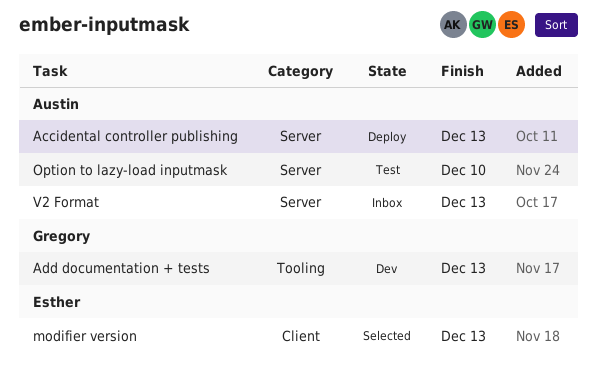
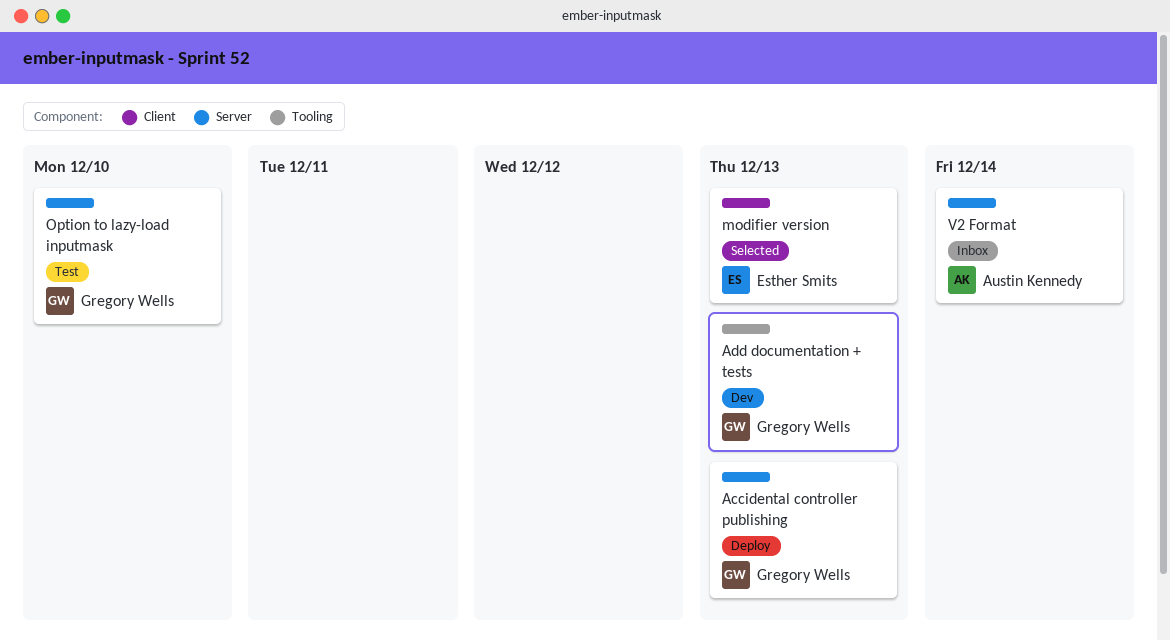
Accidental controller publishing, owner: Austin Kennedy -> Gregory Wells
Option to lazy-load inputmask, owner: Austin Kennedy -> Gregory Wells
V2 Format, due: Dec 13 -> Dec 14

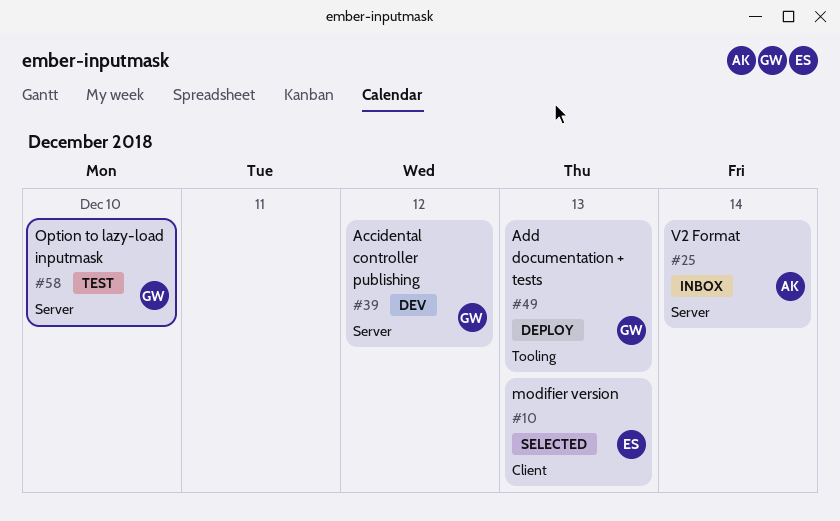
Accidental controller publishing, status: Deploy -> Dev
Accidental controller publishing, due: Dec 13 -> Dec 12
Add documentation + tests, status: Dev -> Deploy

